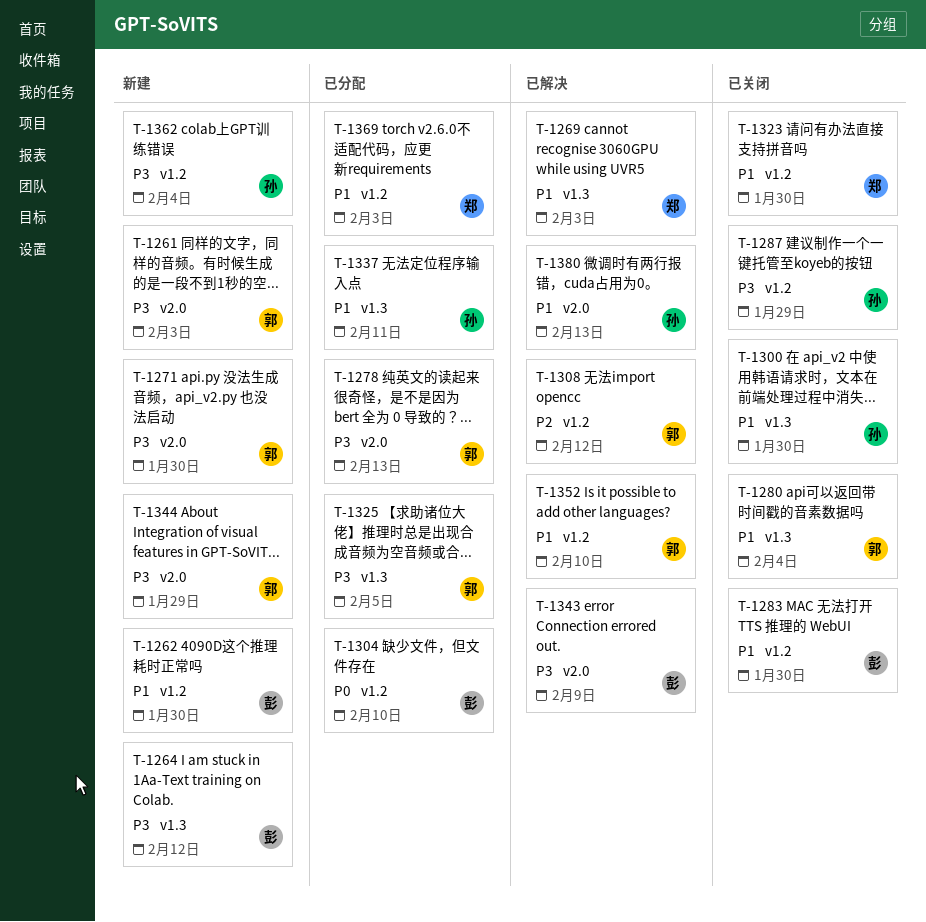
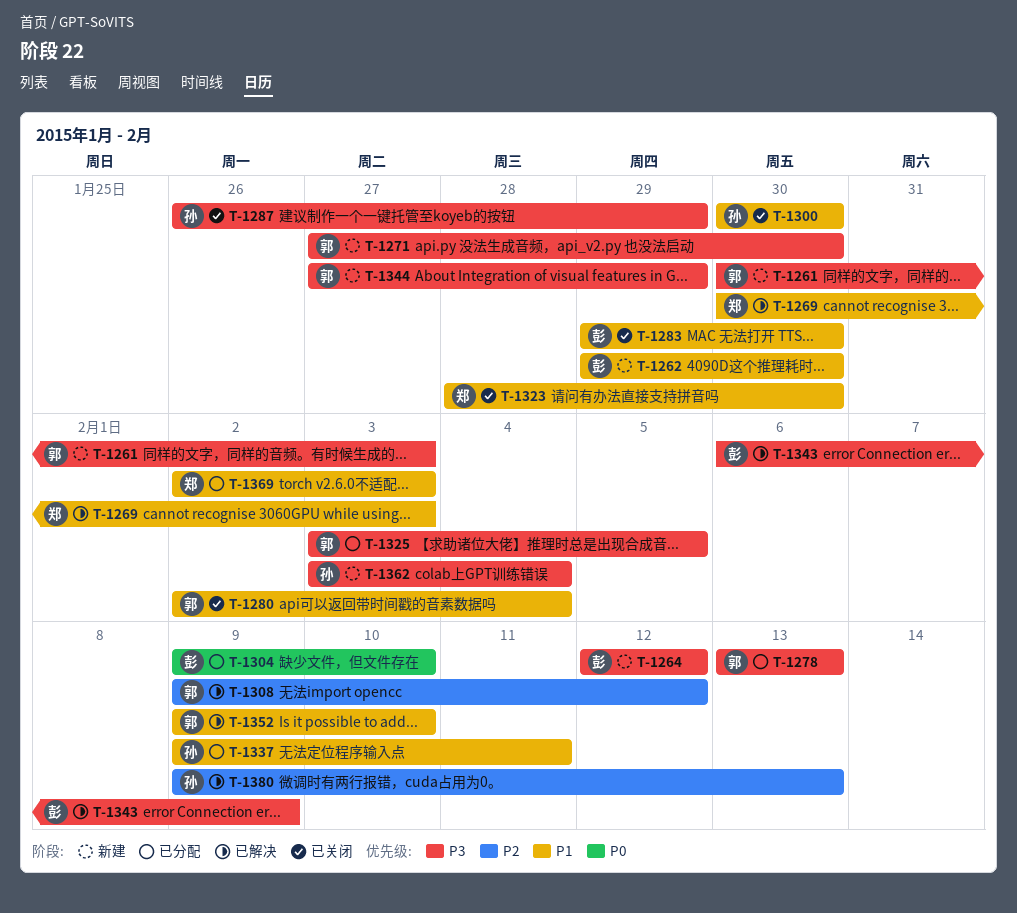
T-1380, priority: P1 -> P2

